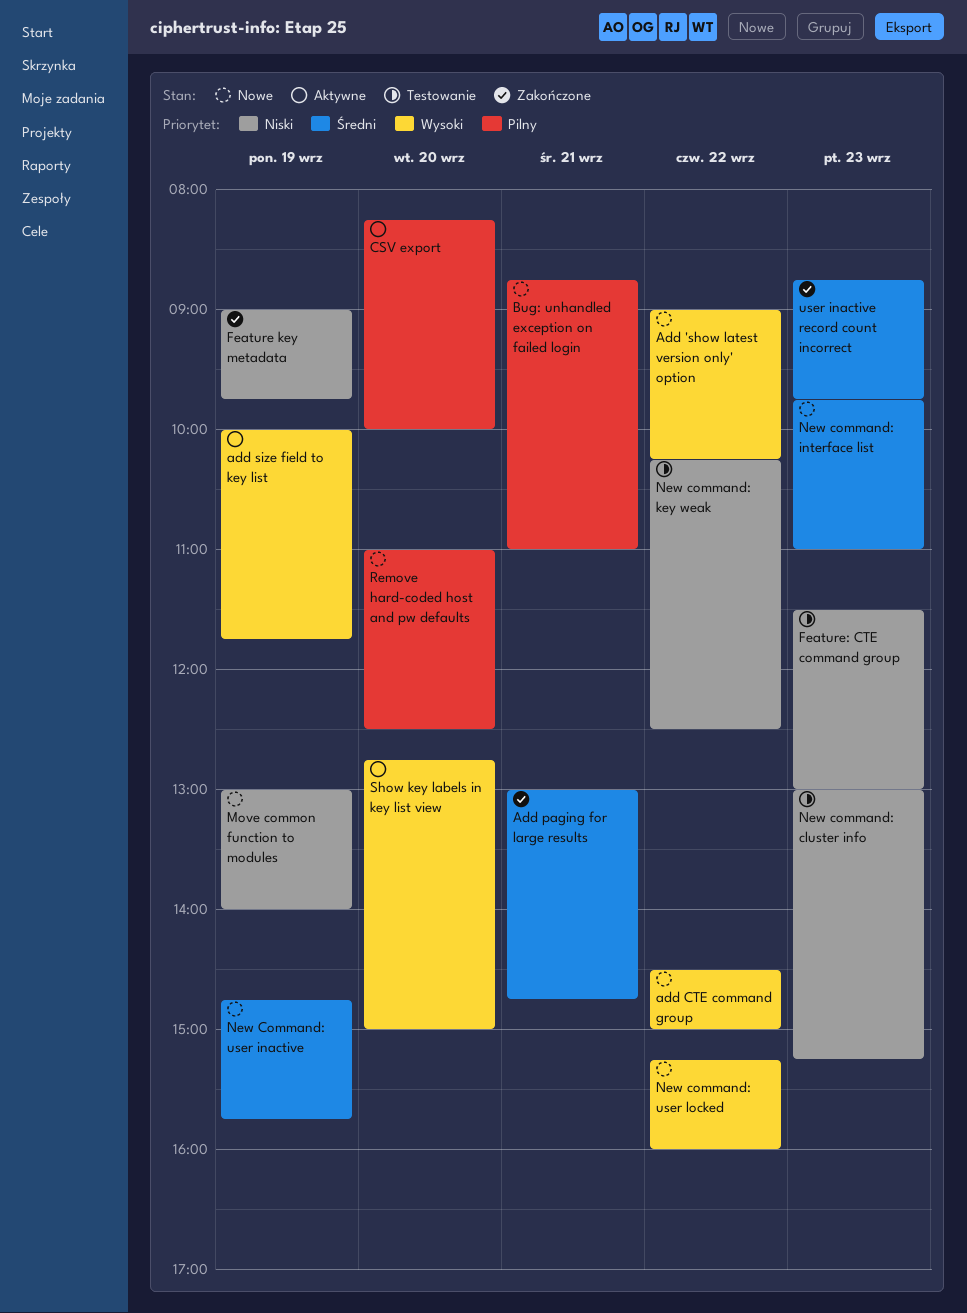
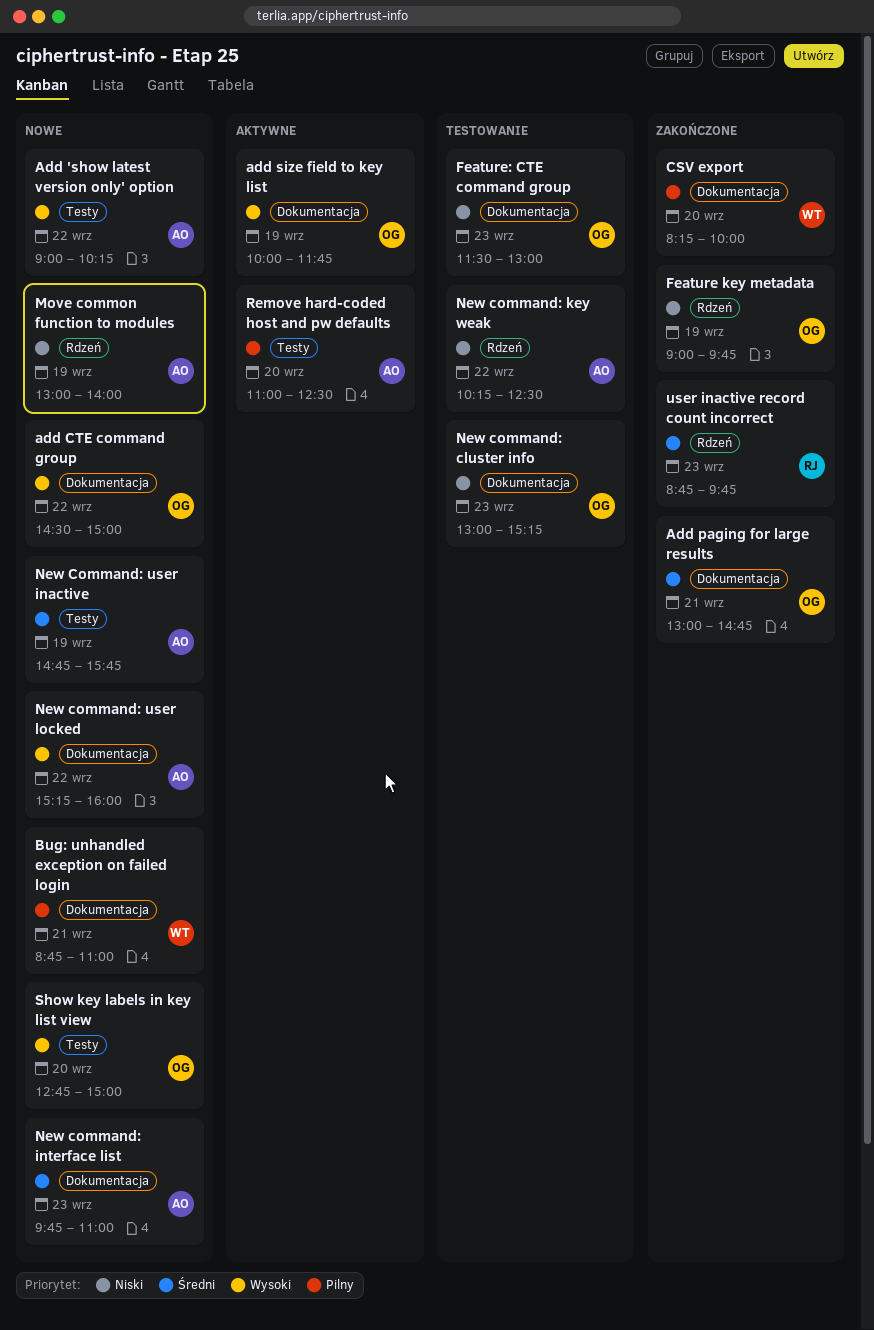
CSV export, status: Aktywne -> Zakończone
Remove hard-coded host and pw defaults, status: Nowe -> Aktywne
Show key labels in key list view, status: Aktywne -> Nowe

